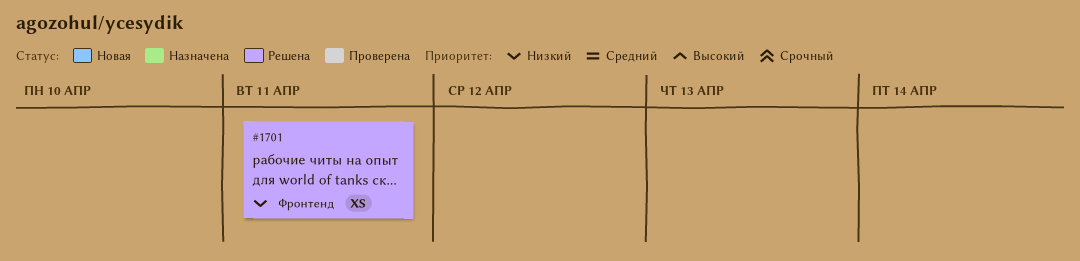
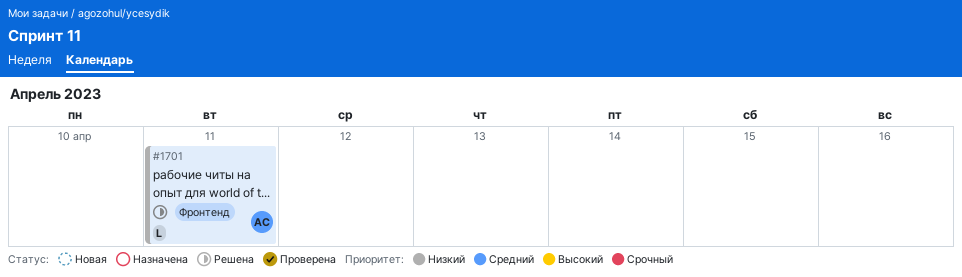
#1701, estimate: XS -> L

